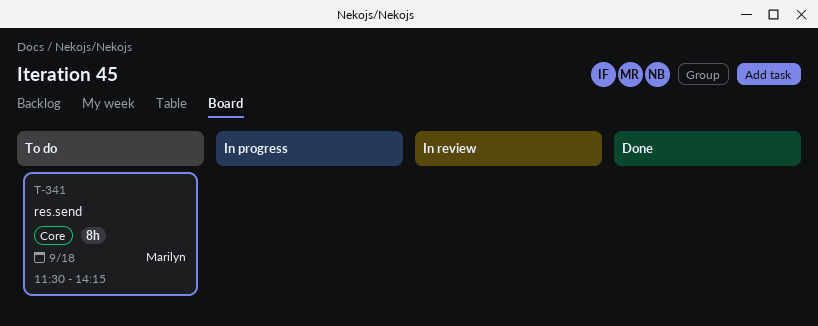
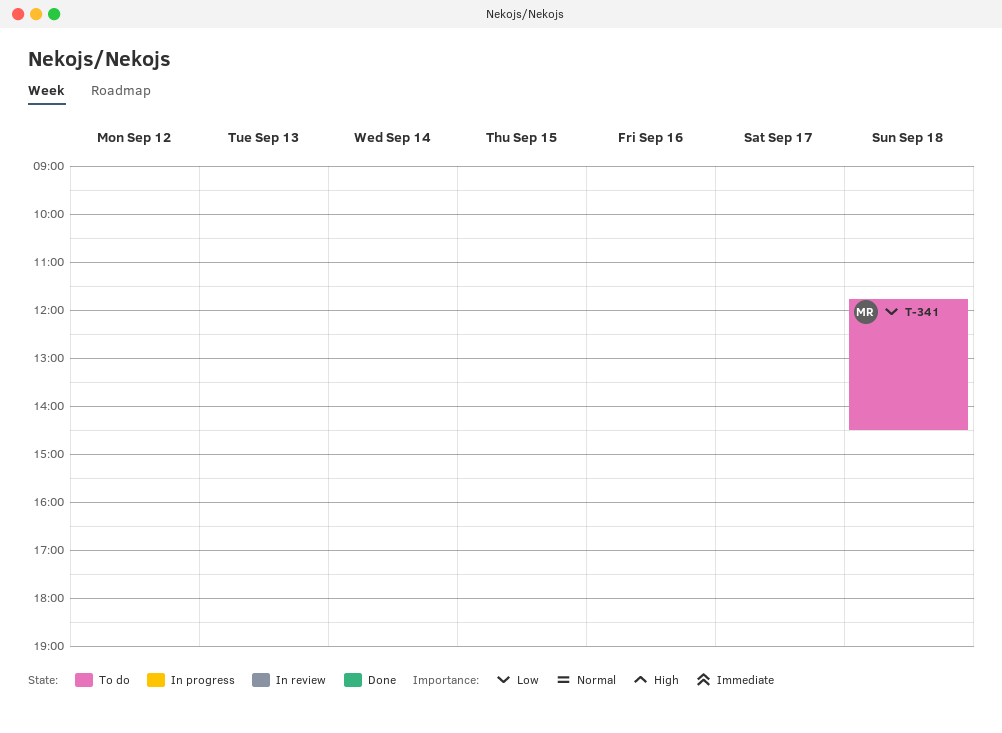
T-341, begins: 11:30 -> 11:45
T-341, ends: 14:15 -> 14:30

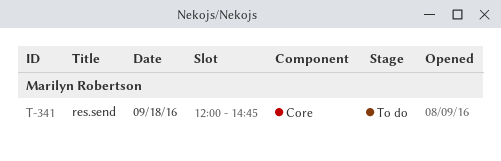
T-341, begins: 11:45 -> 12:00
T-341, ends: 14:30 -> 14:45

